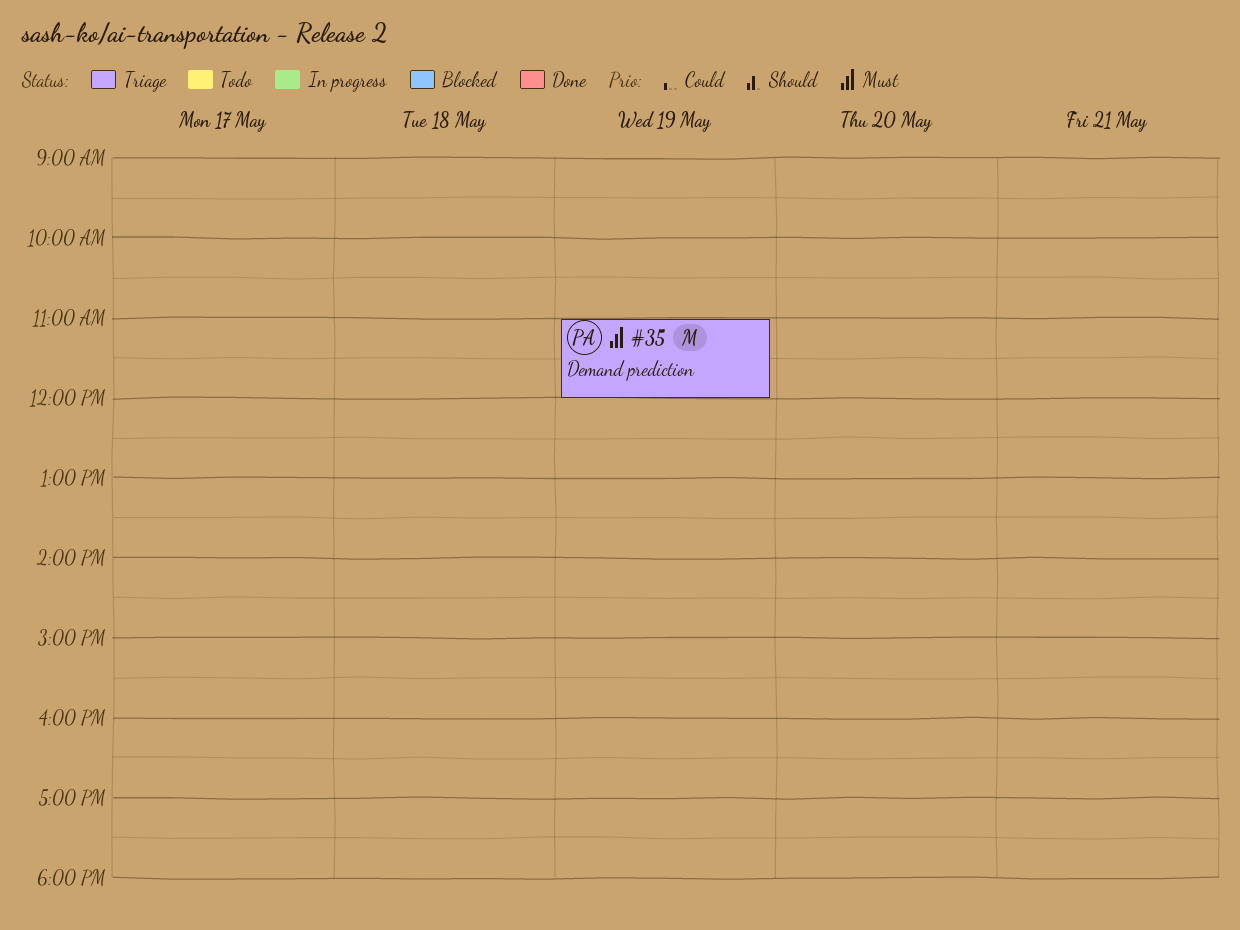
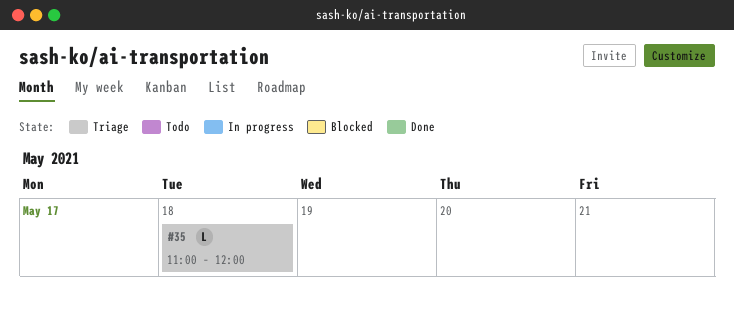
#35, estimate: M -> L
#35, day: May 19 -> May 18

